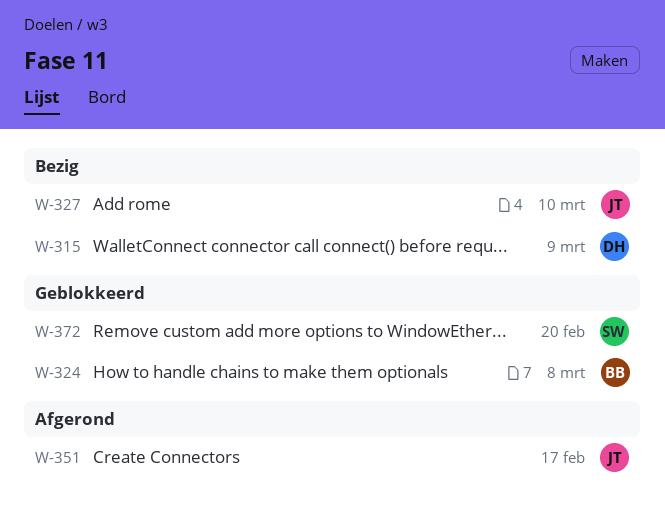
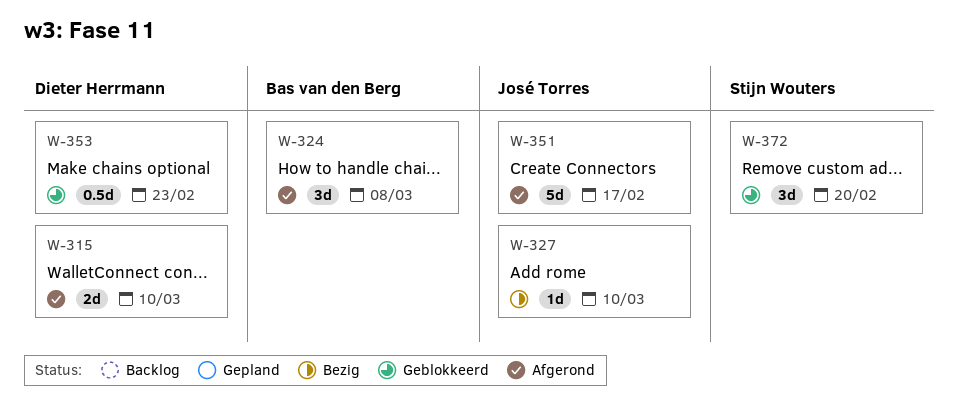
W-315, status: Bezig -> Afgerond
W-315, due: Mar 9 -> Mar 10
W-324, status: Geblokkeerd -> Afgerond
W-353: none -> present

